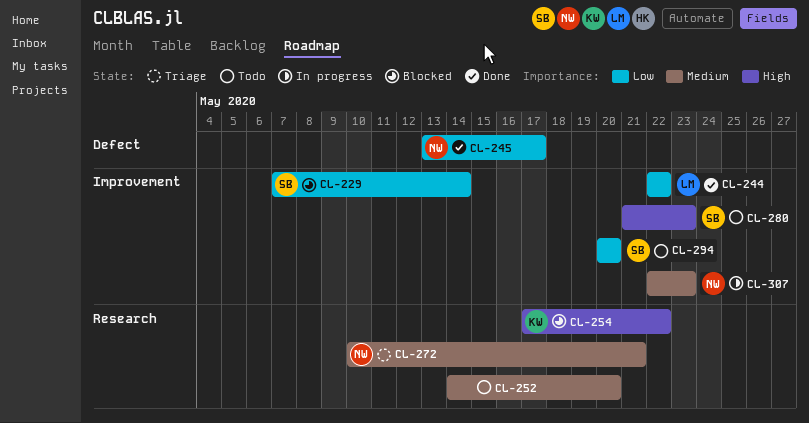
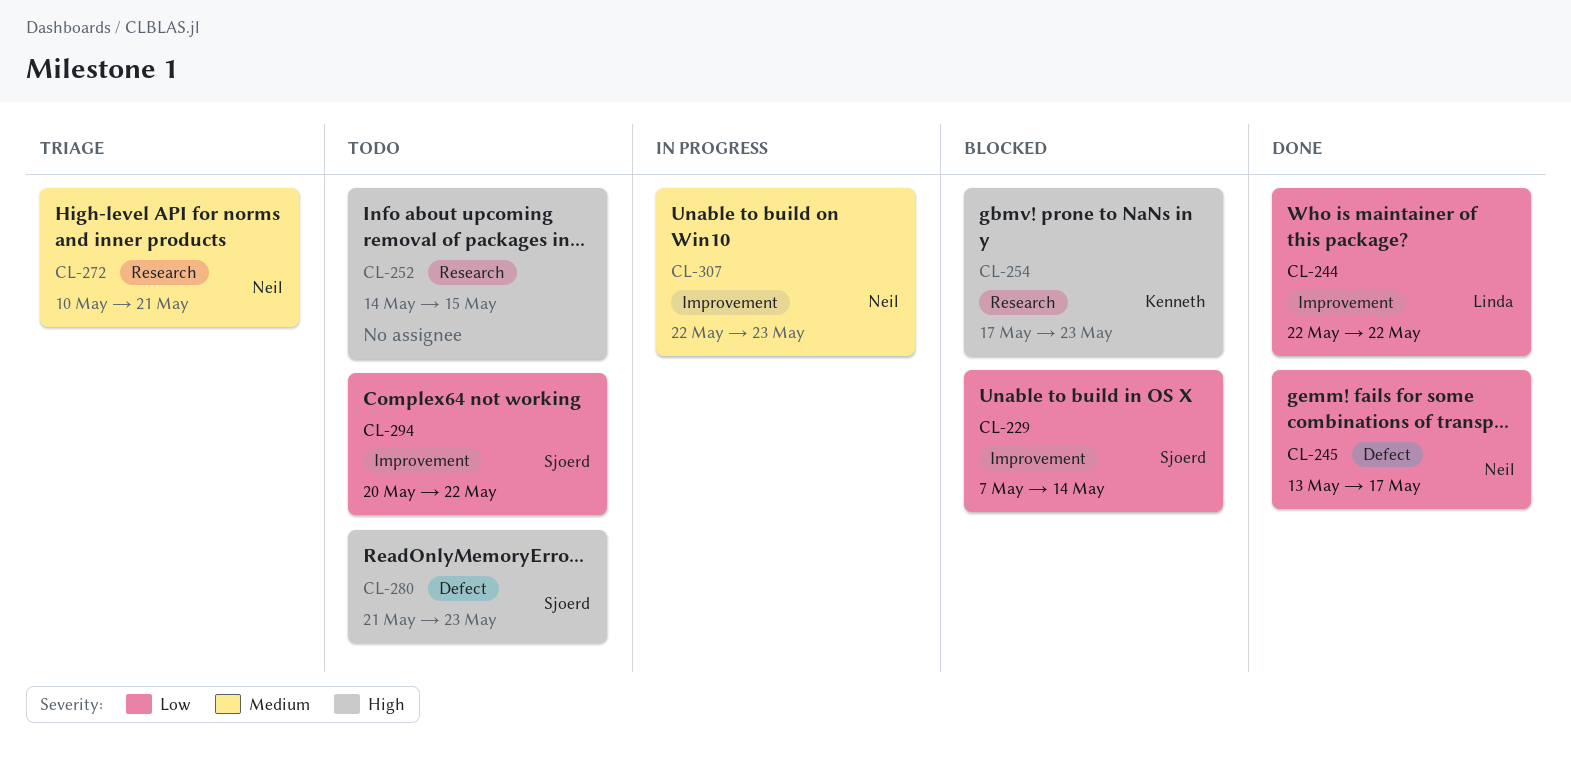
CL-252, priority: Medium -> High
CL-252, due: May 20 -> May 15
CL-254, due: May 22 -> May 23
CL-280, label: Improvement -> Defect
CL-294, due: May 20 -> May 22

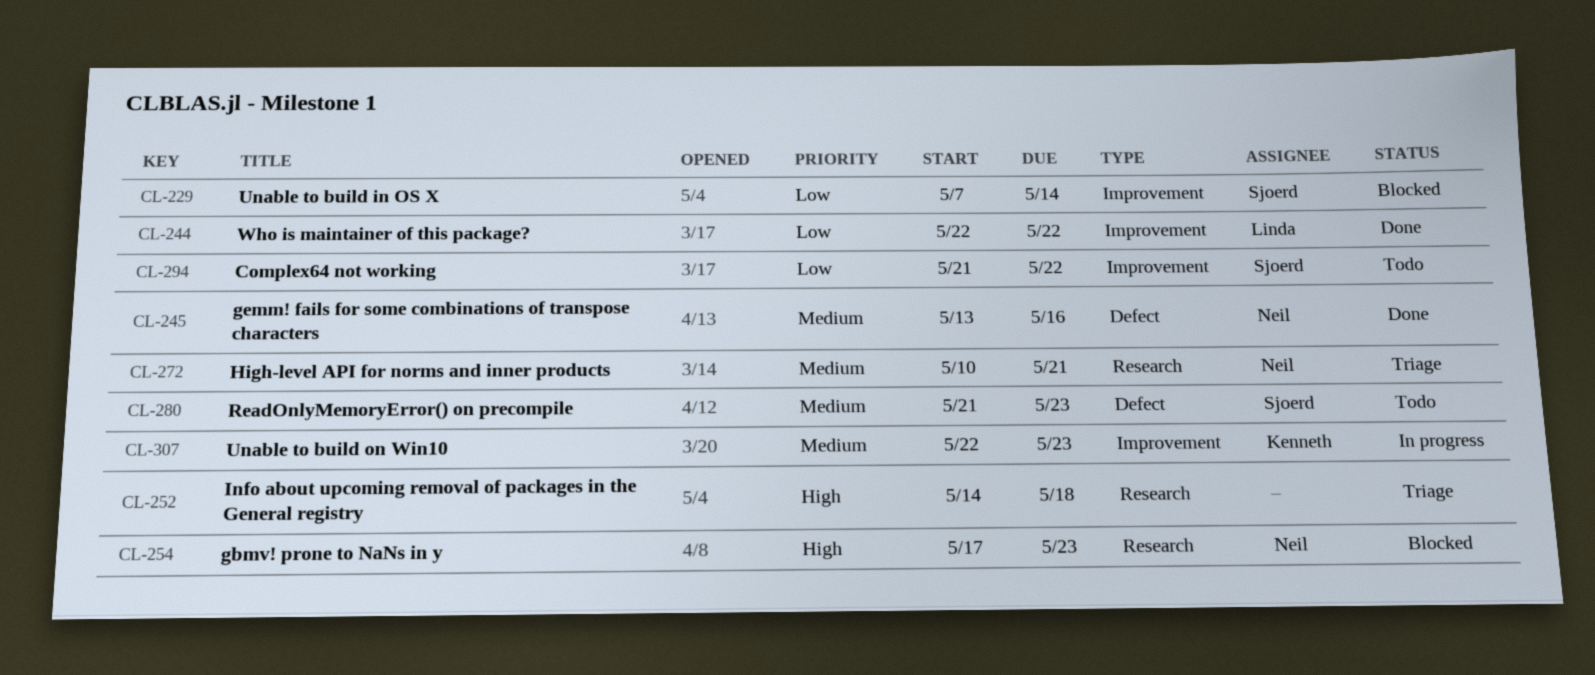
CL-245, priority: Low -> Medium
CL-245, due: May 17 -> May 16
CL-252, status: Todo -> Triage
CL-252, due: May 15 -> May 18
CL-254, owner: Kenneth -> Neil
CL-280, priority: High -> Medium
CL-294, start: May 20 -> May 21
CL-307, owner: Neil -> Kenneth

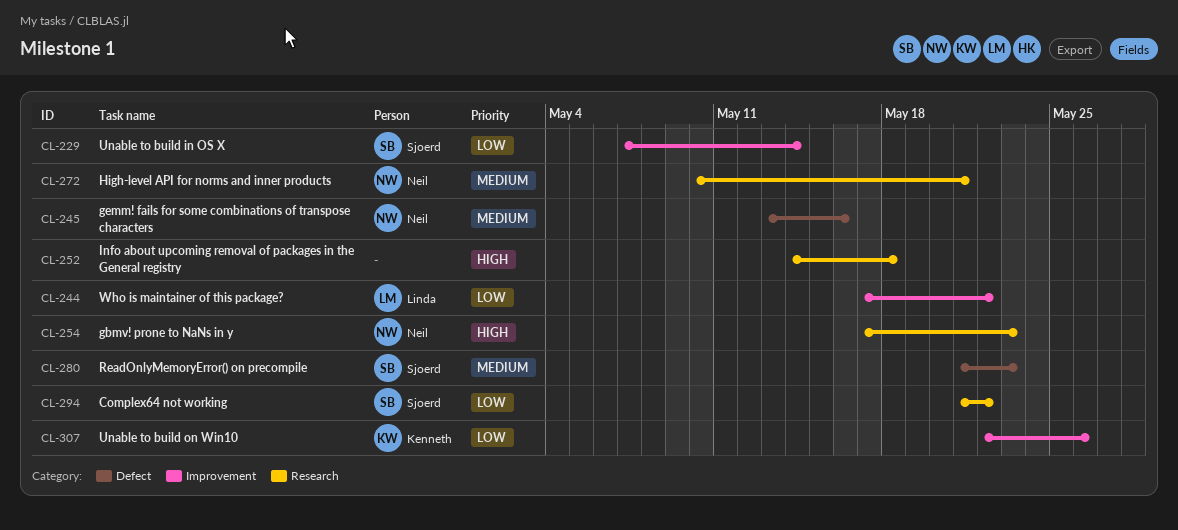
CL-244, start: May 22 -> May 17
CL-294, label: Improvement -> Research
CL-307, priority: Medium -> Low
CL-307, due: May 23 -> May 26

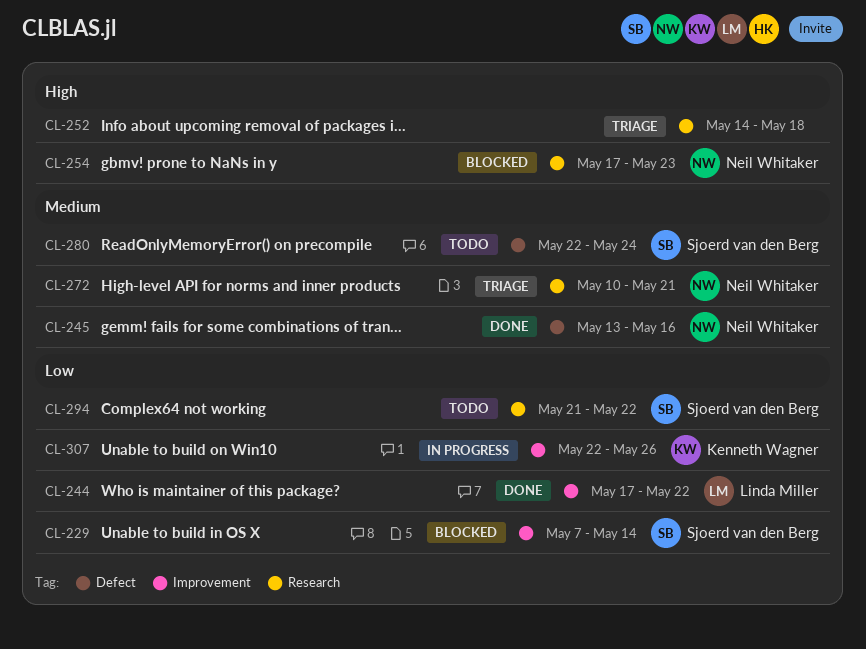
CL-280, start: May 21 -> May 22
CL-280, due: May 23 -> May 24

